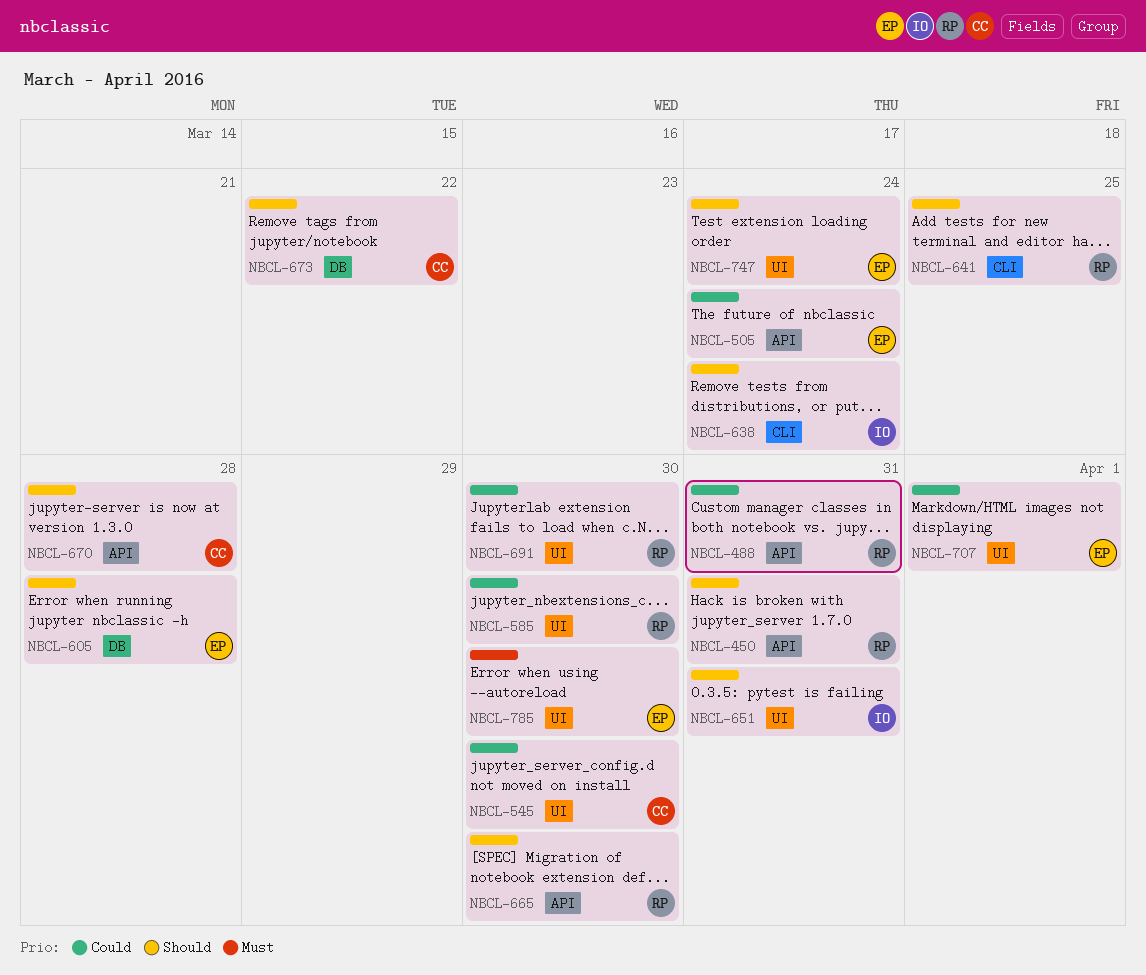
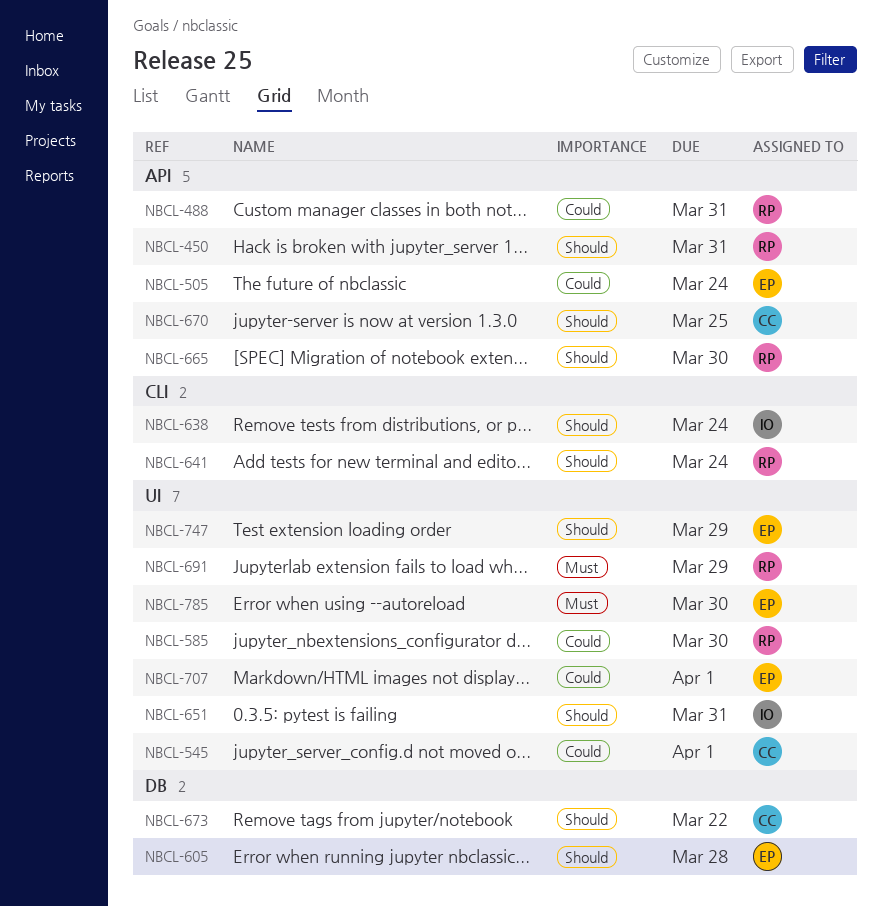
NBCL-545, due: Mar 30 -> Apr 1
NBCL-641, due: Mar 25 -> Mar 24
NBCL-670, due: Mar 28 -> Mar 25
NBCL-691, priority: Could -> Must
NBCL-691, due: Mar 30 -> Mar 29
NBCL-747, due: Mar 24 -> Mar 29

